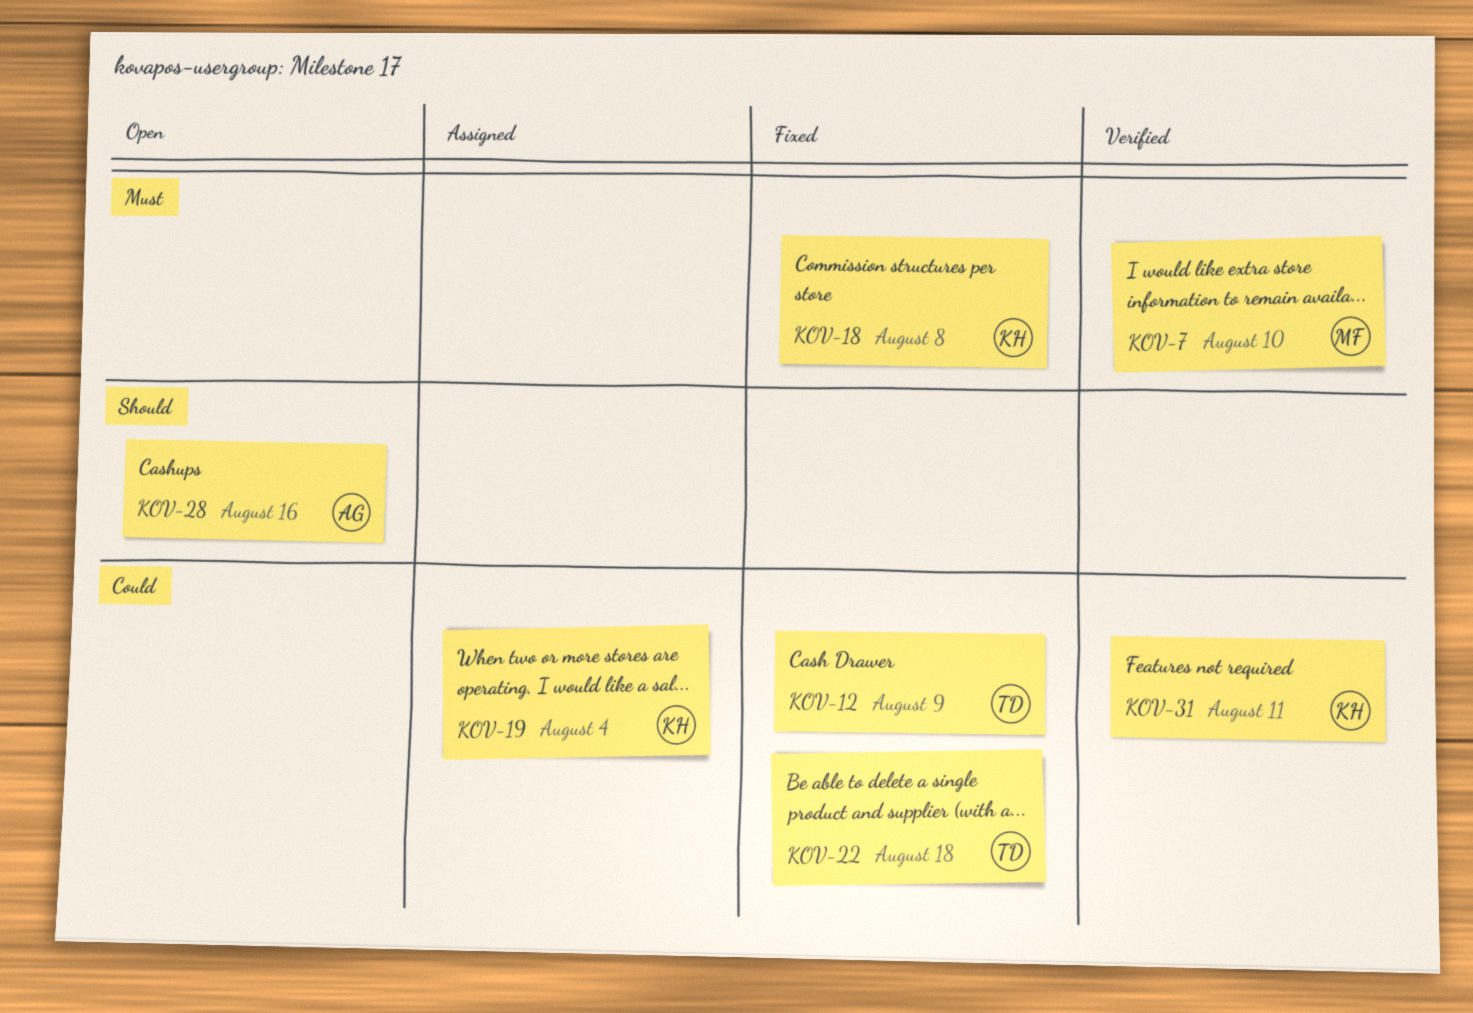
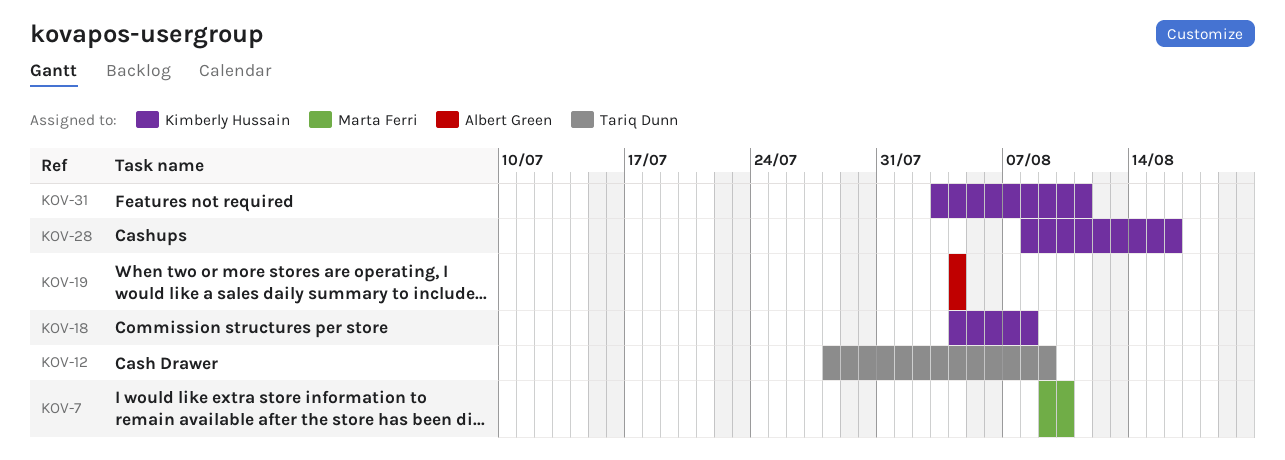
KOV-19, owner: Kimberly Hussain -> Albert Green
KOV-22: present -> none
KOV-28, owner: Albert Green -> Kimberly Hussain

